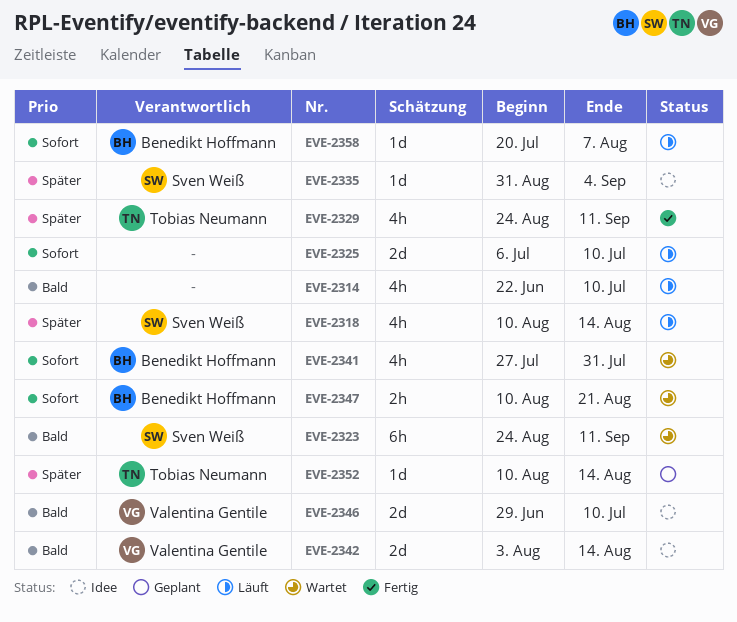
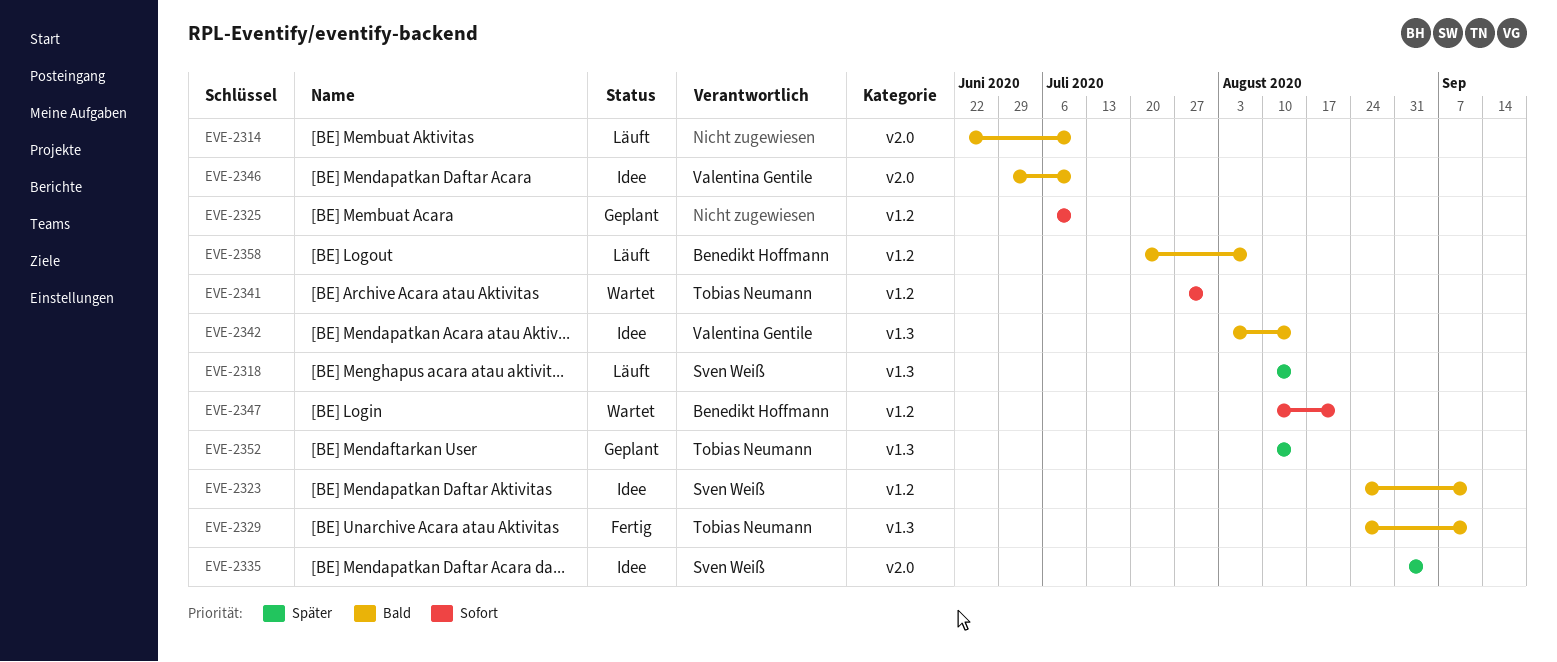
EVE-2323, status: Wartet -> Idee
EVE-2325, status: Läuft -> Geplant
EVE-2329, priority: Später -> Bald
EVE-2341, owner: Benedikt Hoffmann -> Tobias Neumann
EVE-2358, priority: Sofort -> Bald

